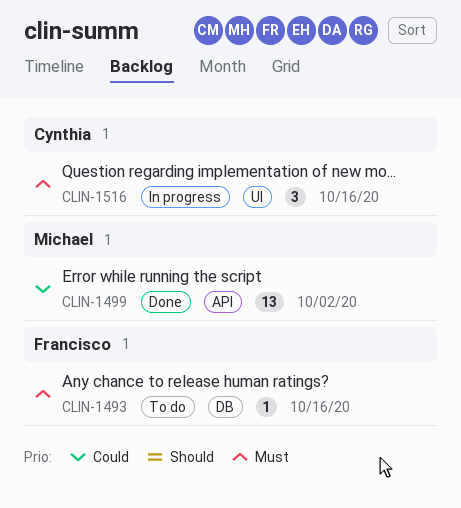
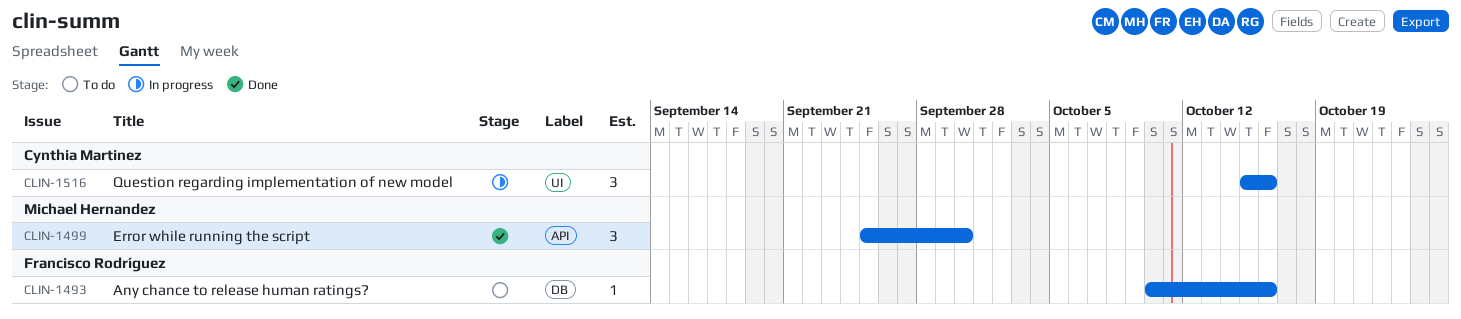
CLIN-1499, estimate: 13 -> 3
CLIN-1499, due: Oct 2 -> Sep 30

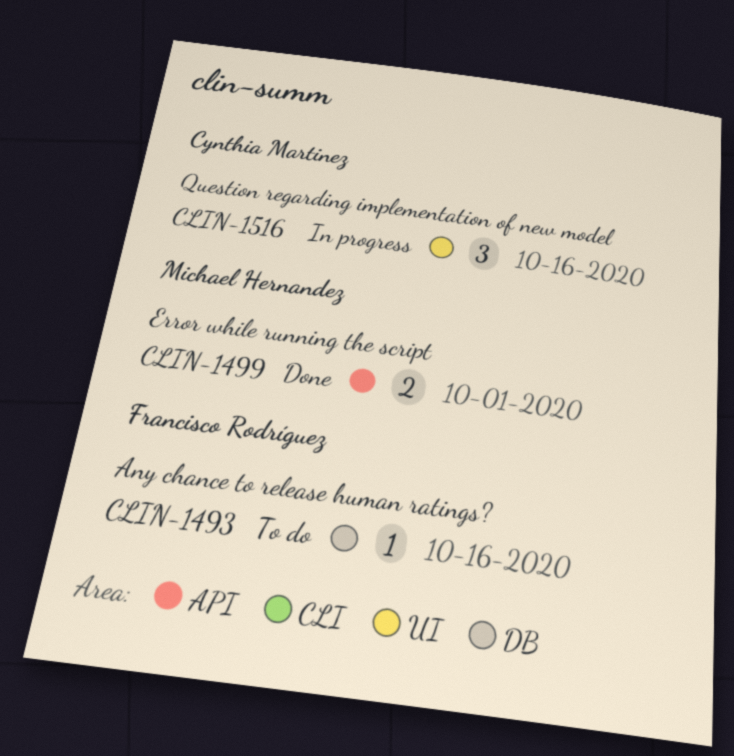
CLIN-1499, estimate: 3 -> 2
CLIN-1499, due: Sep 30 -> Oct 1

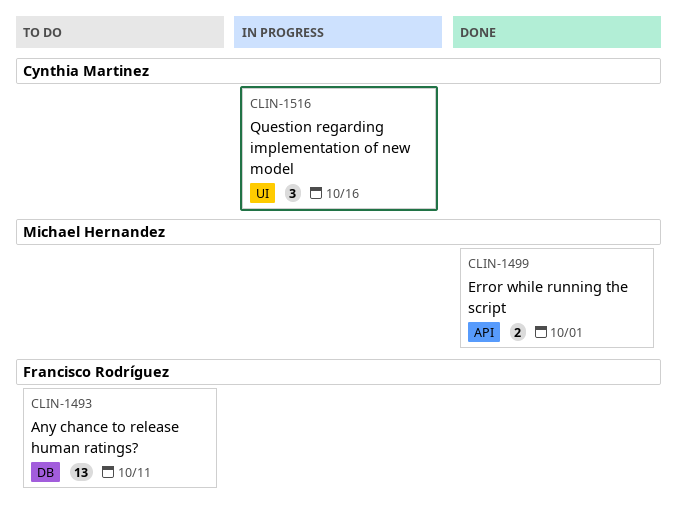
CLIN-1493, estimate: 1 -> 13
CLIN-1493, due: Oct 16 -> Oct 11

